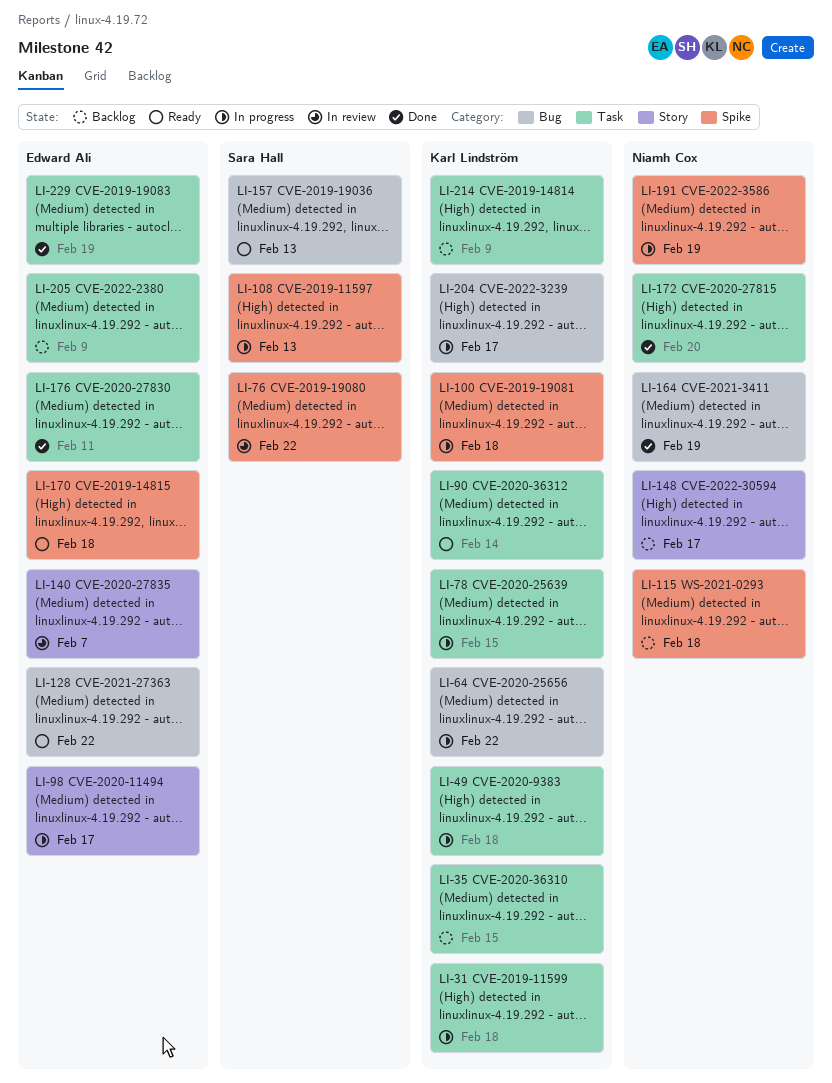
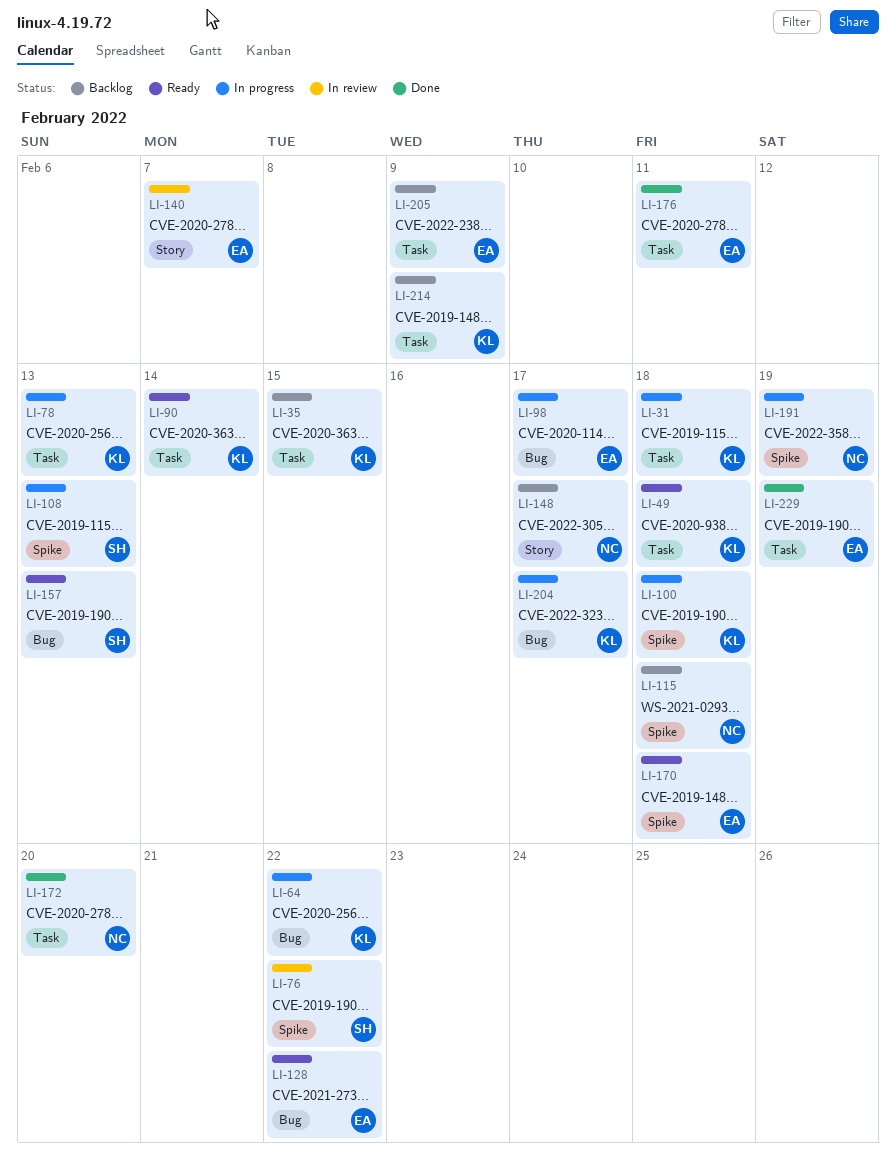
LI-49, status: In progress -> Ready
LI-78, due: Feb 15 -> Feb 13
LI-98, label: Story -> Bug
LI-164: present -> none

